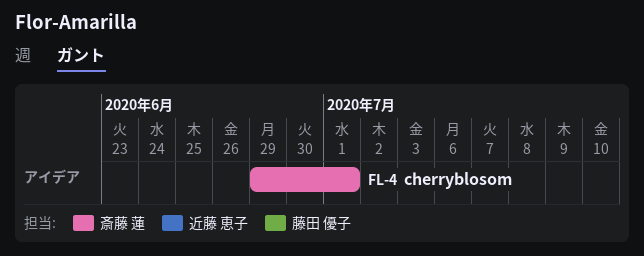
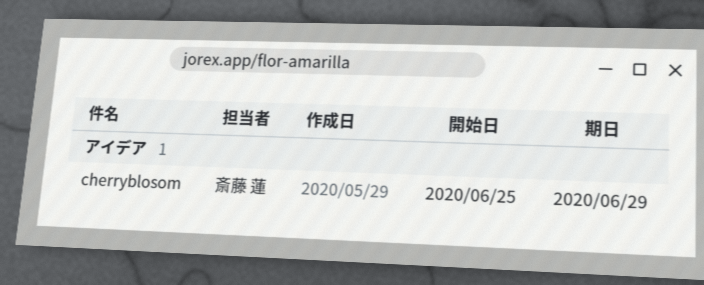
cherryblosom, start: Jun 29 -> Jun 25
cherryblosom, due: Jul 1 -> Jun 29

